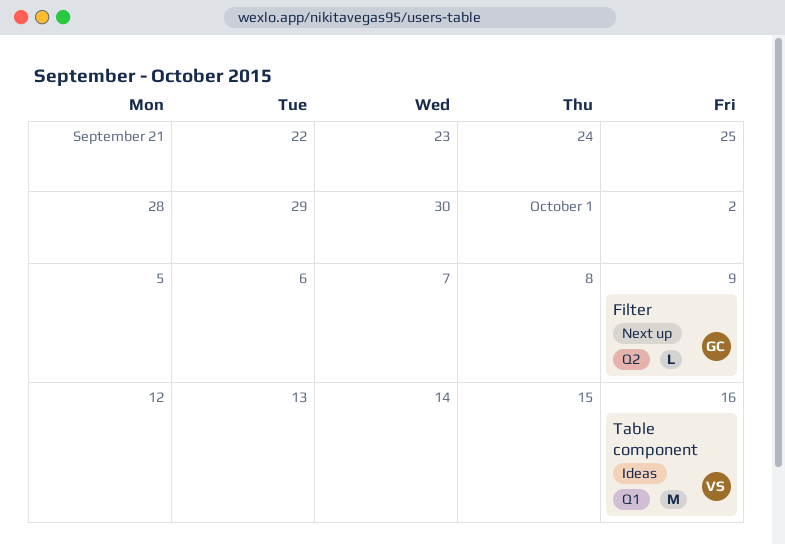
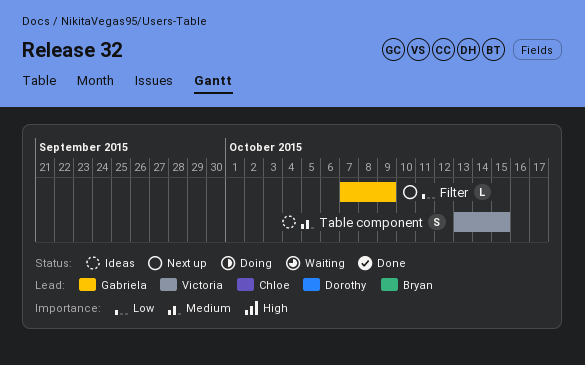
Table component, estimate: M -> S
Table component, due: Oct 16 -> Oct 15

